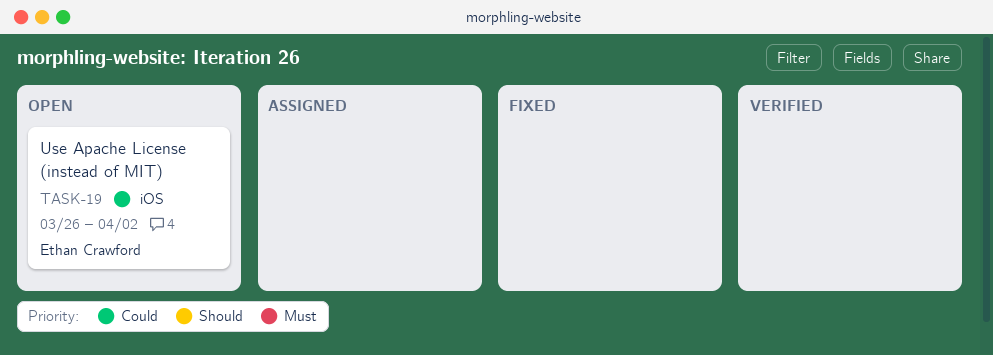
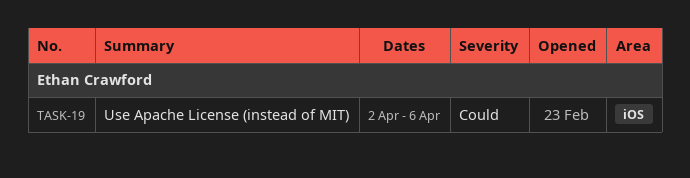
TASK-19, start: Mar 26 -> Apr 2
TASK-19, due: Apr 2 -> Apr 6

